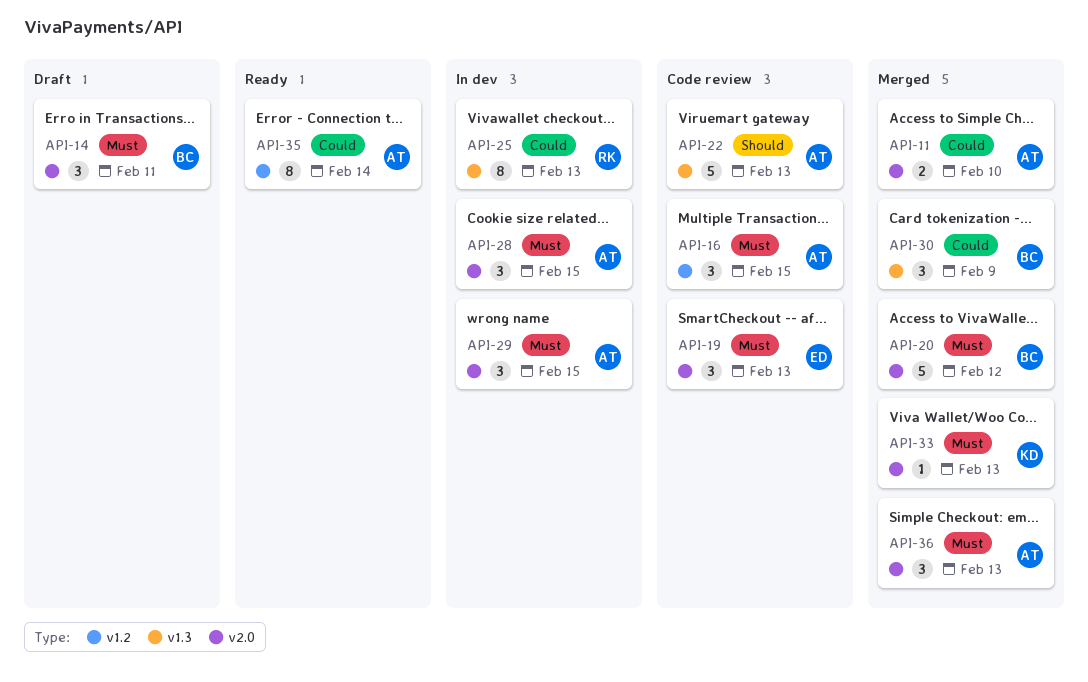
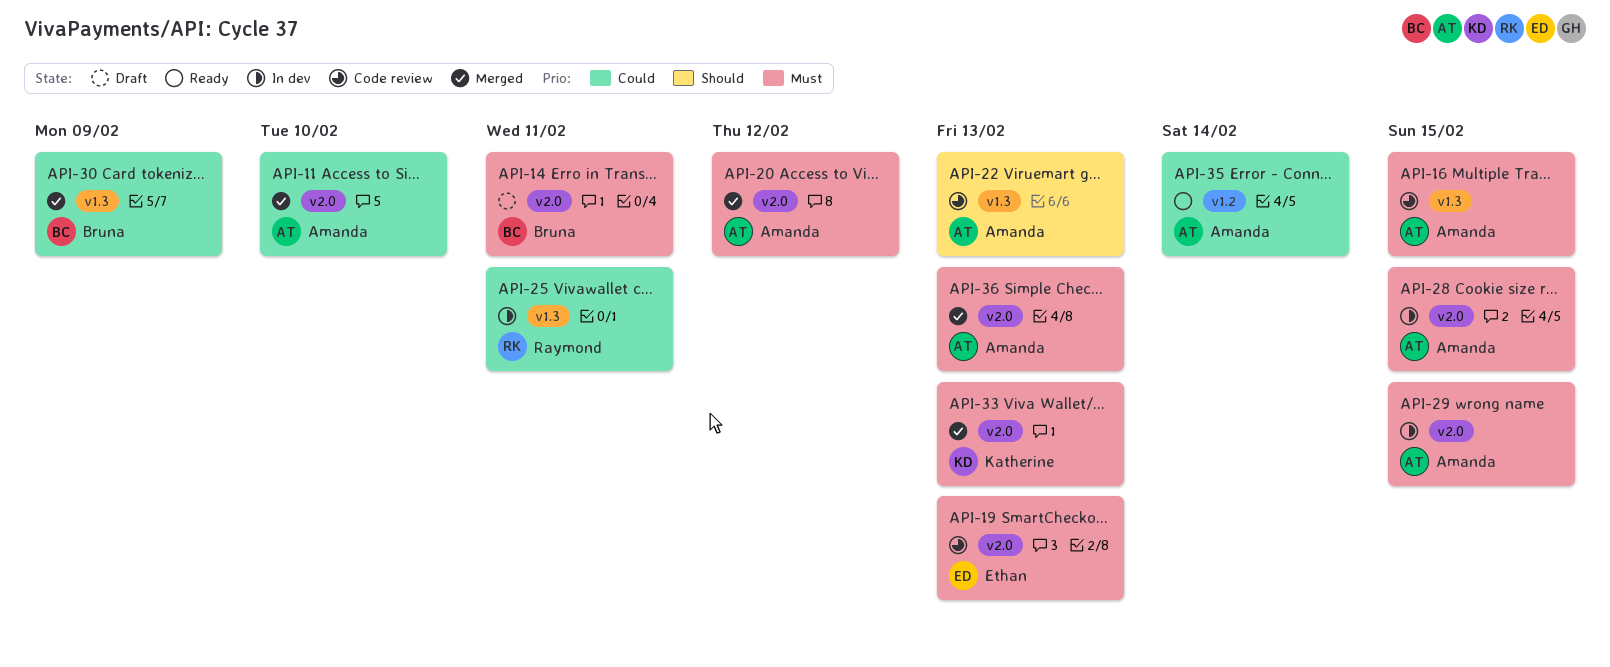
API-16, label: v1.2 -> v1.3
API-20, owner: Bruna -> Amanda
API-25, due: Feb 13 -> Feb 11

